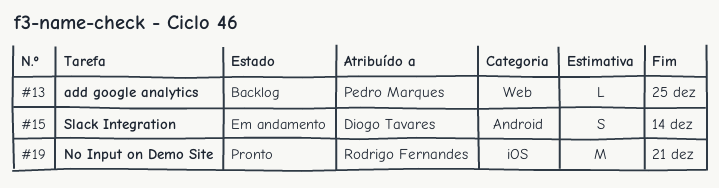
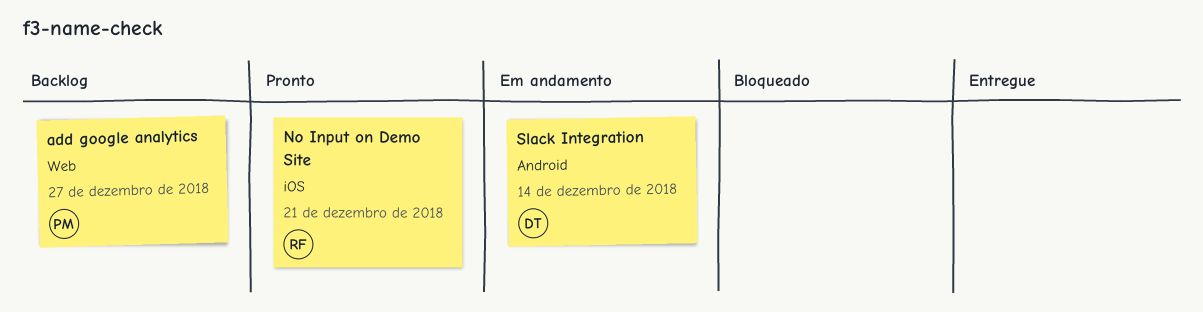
add google analytics, due: Dec 25 -> Dec 27

